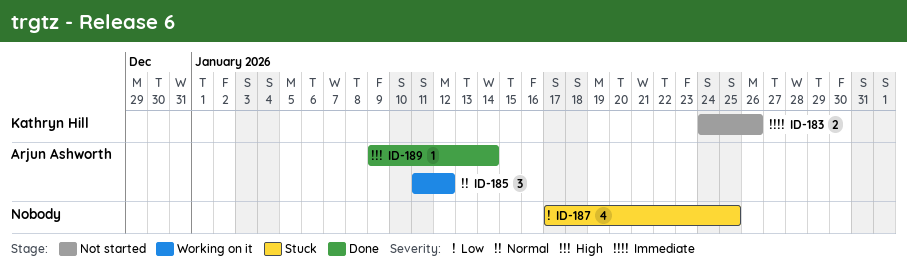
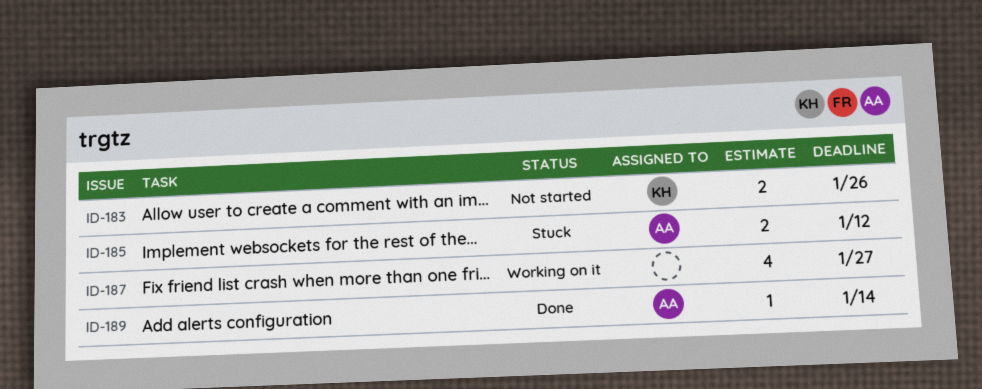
ID-185, status: Working on it -> Stuck
ID-185, estimate: 3 -> 2
ID-187, status: Stuck -> Working on it
ID-187, due: Jan 25 -> Jan 27

